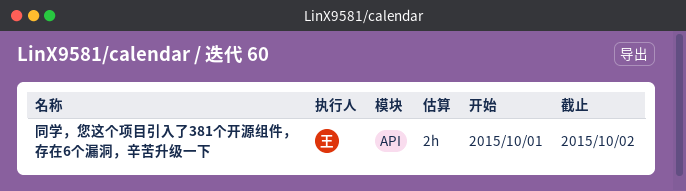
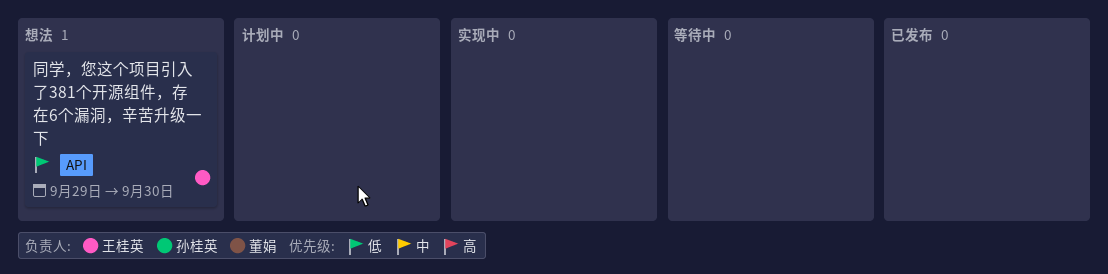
同学，您这个项目引入了381个开源组件，存在6个漏洞，辛苦升级一下, start: Oct 1 -> Sep 29
同学，您这个项目引入了381个开源组件，存在6个漏洞，辛苦升级一下, due: Oct 2 -> Sep 30

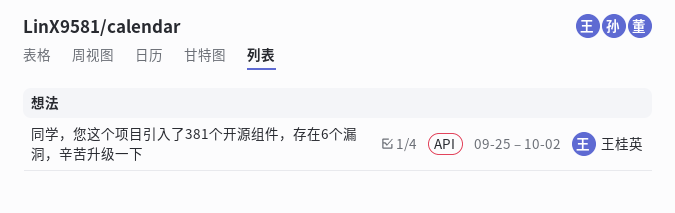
同学，您这个项目引入了381个开源组件，存在6个漏洞，辛苦升级一下, start: Sep 29 -> Sep 25
同学，您这个项目引入了381个开源组件，存在6个漏洞，辛苦升级一下, due: Sep 30 -> Oct 2

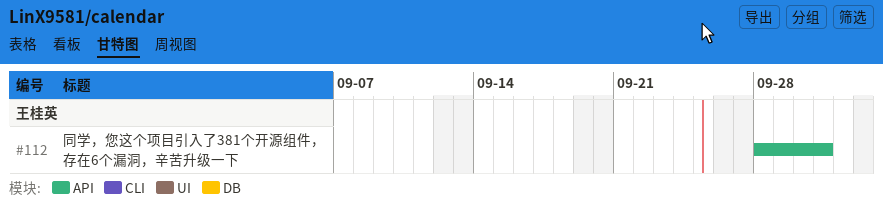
同学，您这个项目引入了381个开源组件，存在6个漏洞，辛苦升级一下, start: Sep 25 -> Sep 28
同学，您这个项目引入了381个开源组件，存在6个漏洞，辛苦升级一下, due: Oct 2 -> Oct 1

